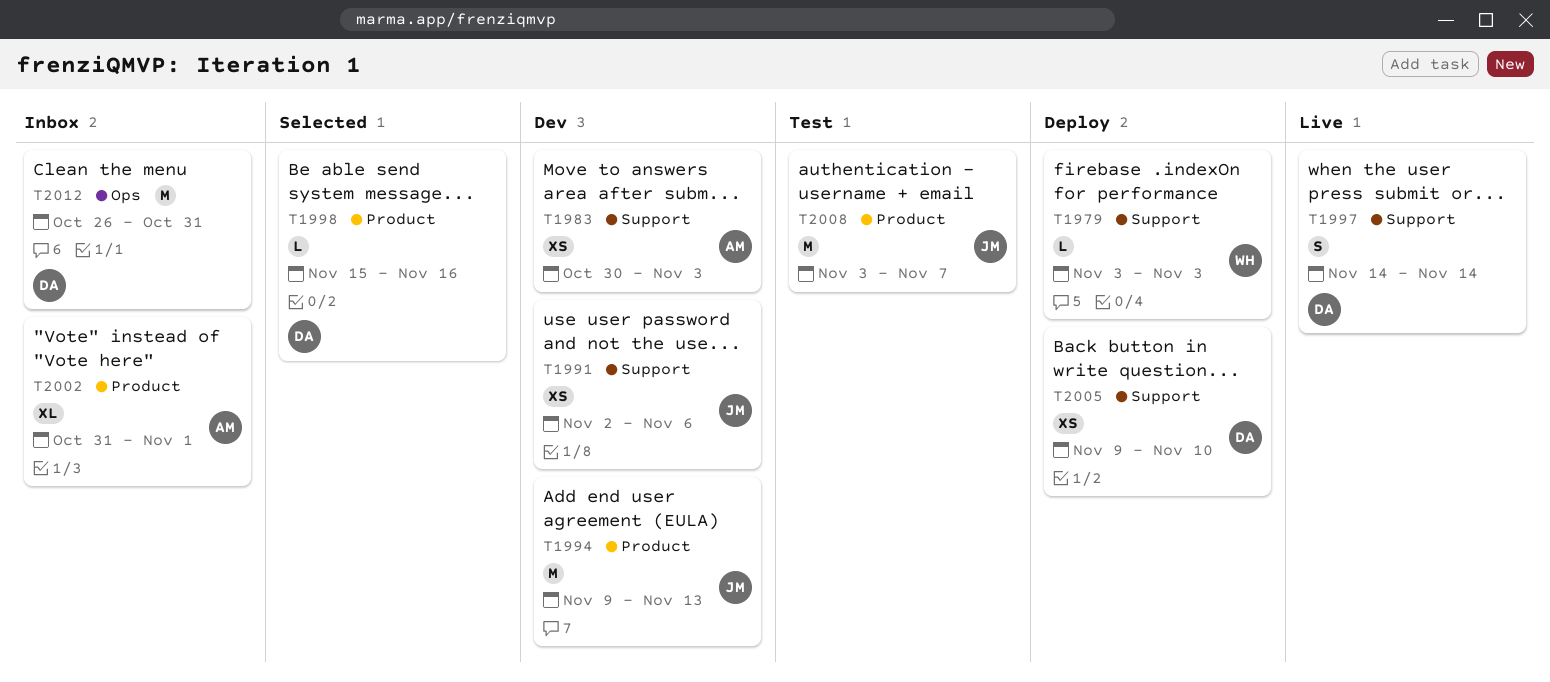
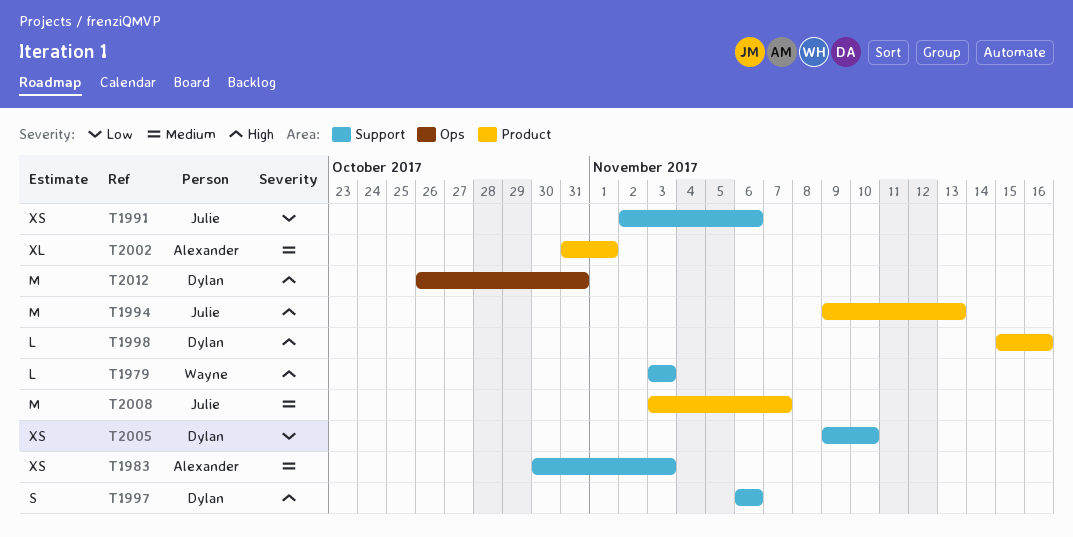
T1997, start: Nov 14 -> Nov 6
T1997, due: Nov 14 -> Nov 6

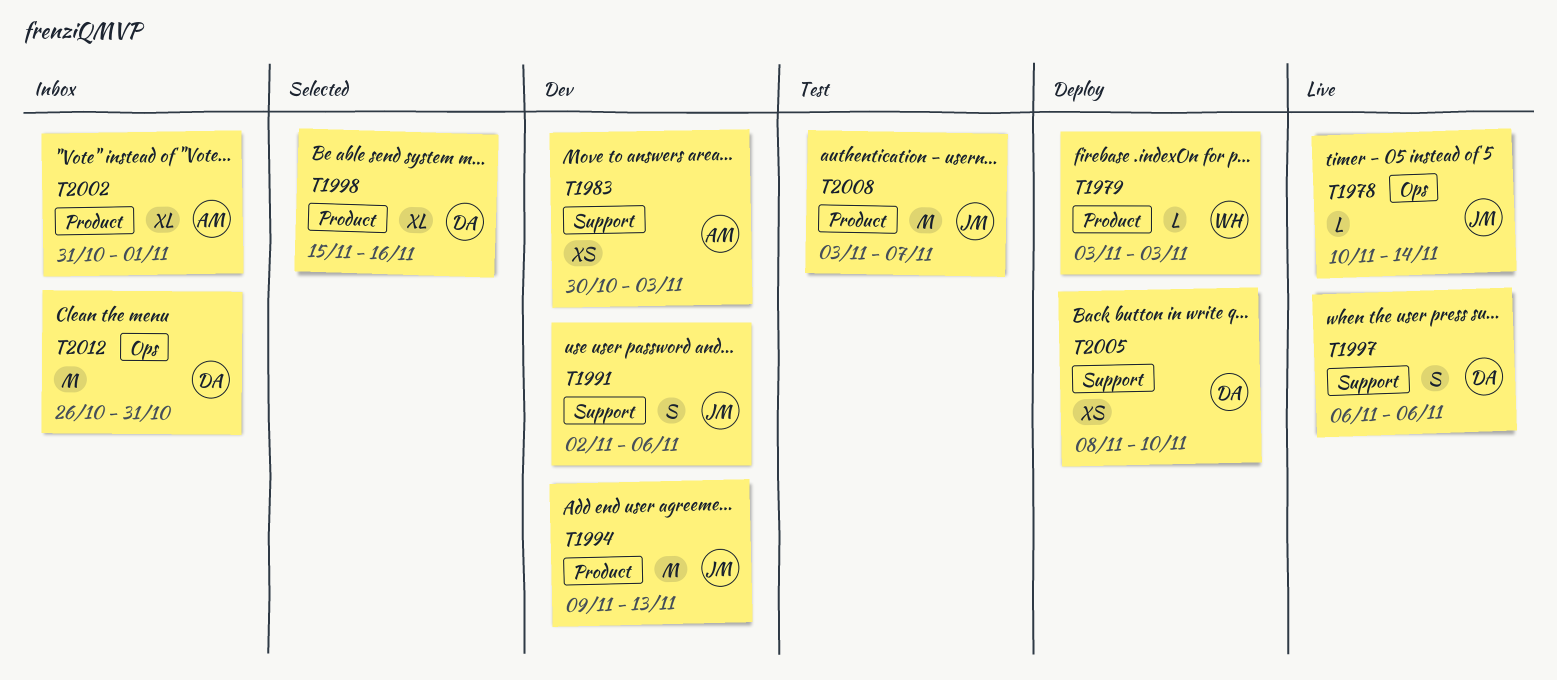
T1978: none -> present
T1979, label: Support -> Product
T1991, estimate: XS -> S
T1998, estimate: L -> XL
T2005, start: Nov 9 -> Nov 8

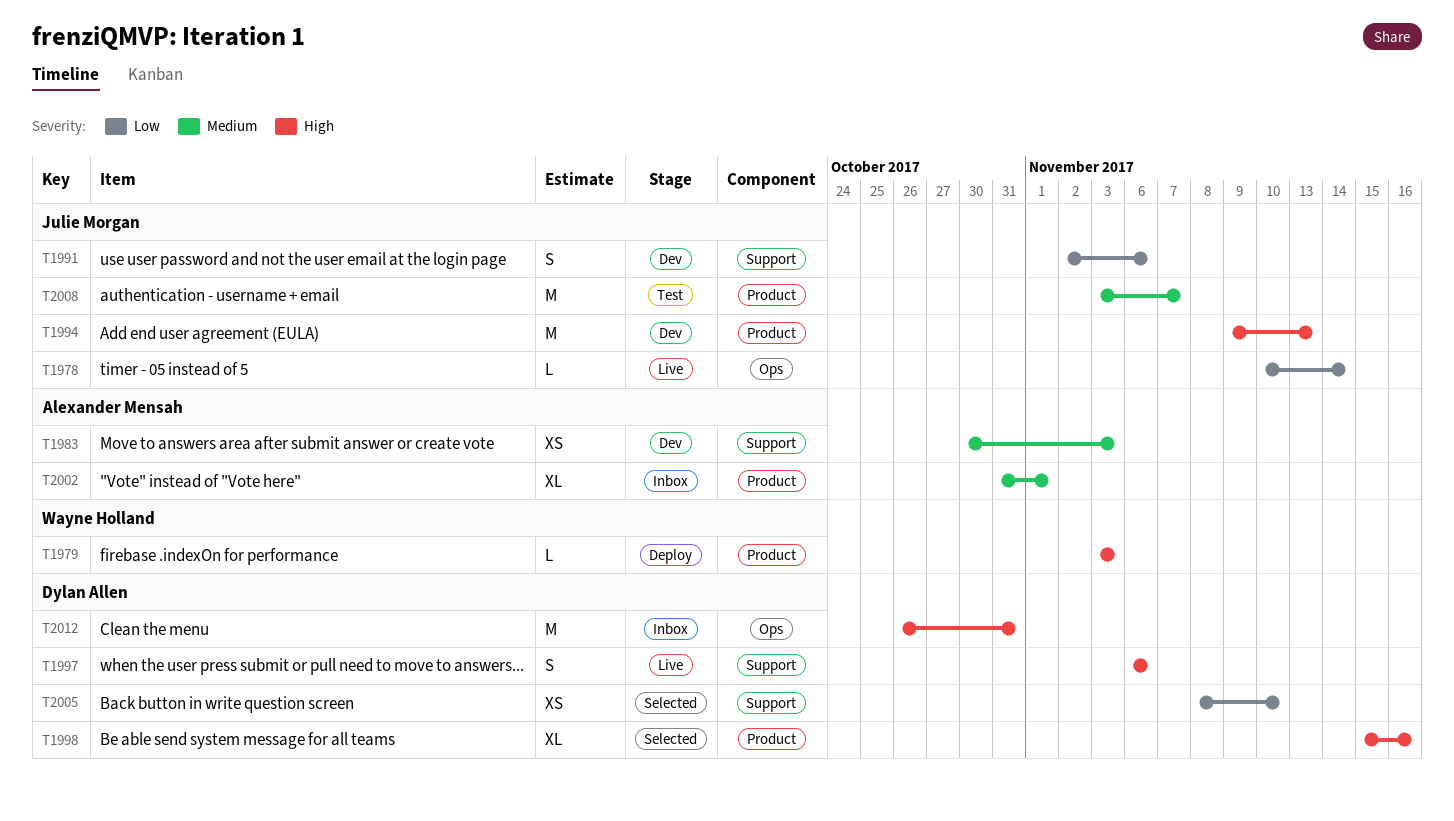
T2005, status: Deploy -> Selected

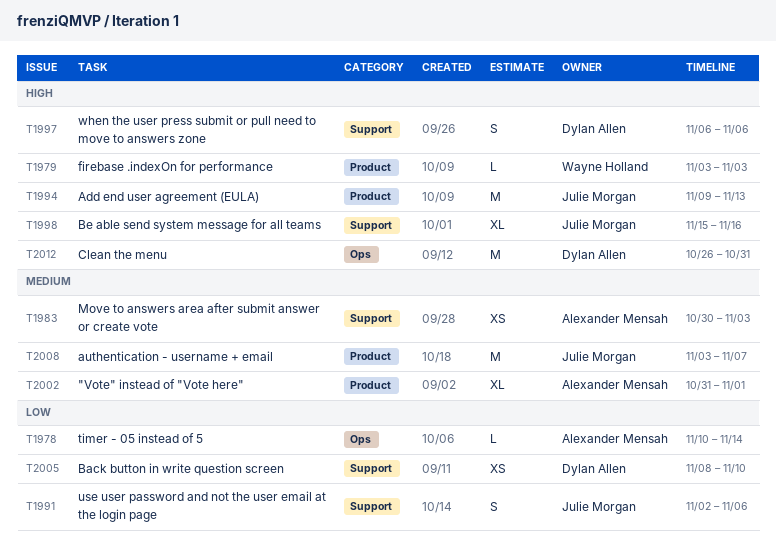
T1978, owner: Julie Morgan -> Alexander Mensah
T1998, owner: Dylan Allen -> Julie Morgan
T1998, label: Product -> Support

